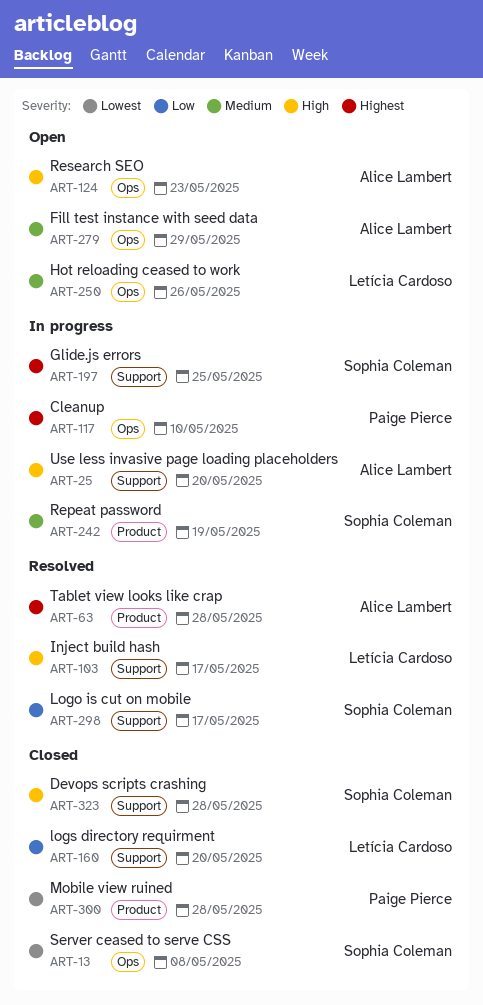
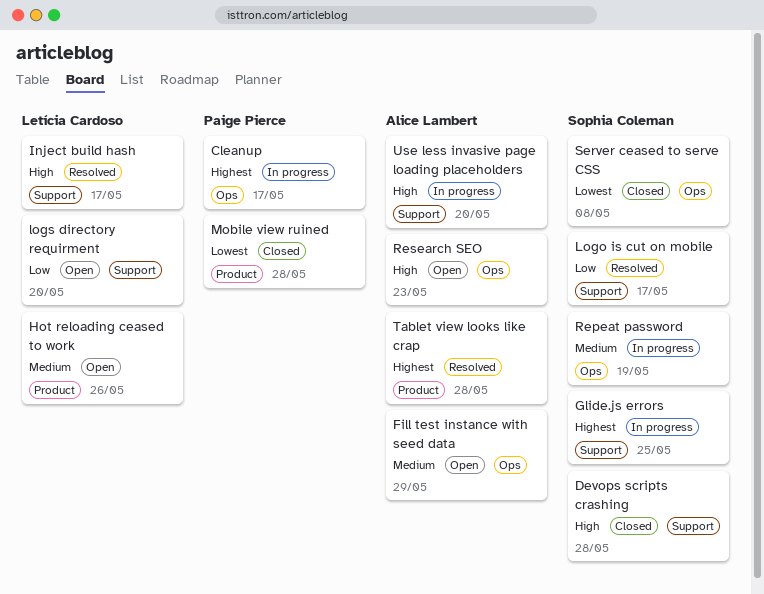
Cleanup, due: May 10 -> May 17
Hot reloading ceased to work, label: Ops -> Product
logs directory requirment, status: Closed -> Open
Repeat password, label: Product -> Ops

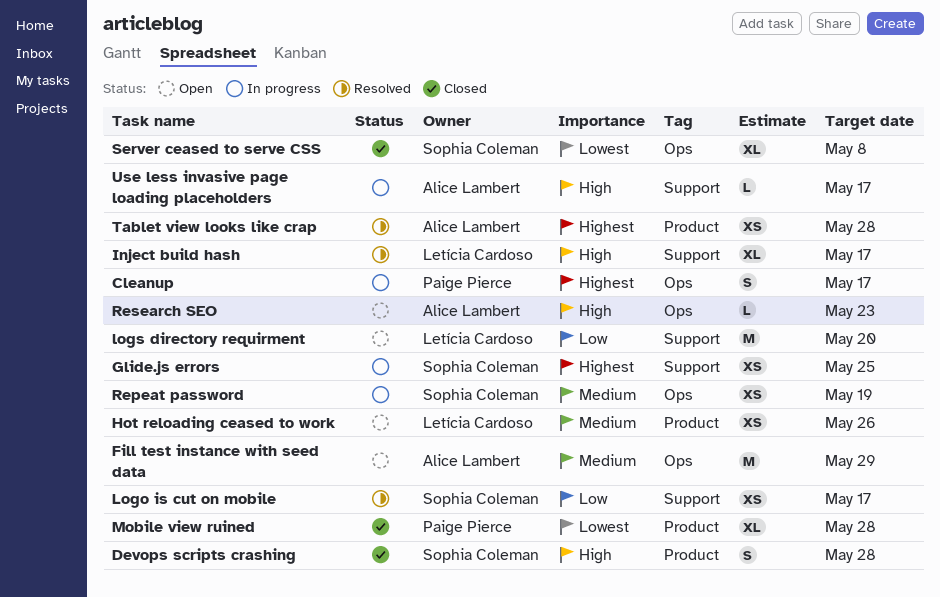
Devops scripts crashing, label: Support -> Product
Use less invasive page loading placeholders, due: May 20 -> May 17

